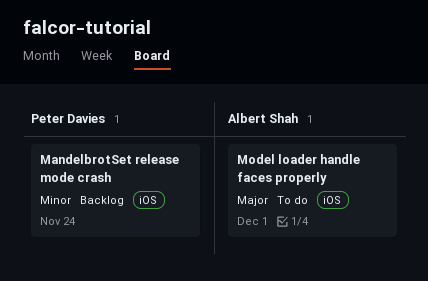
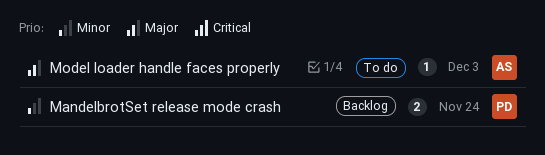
Model loader handle faces properly, due: Dec 1 -> Dec 3

